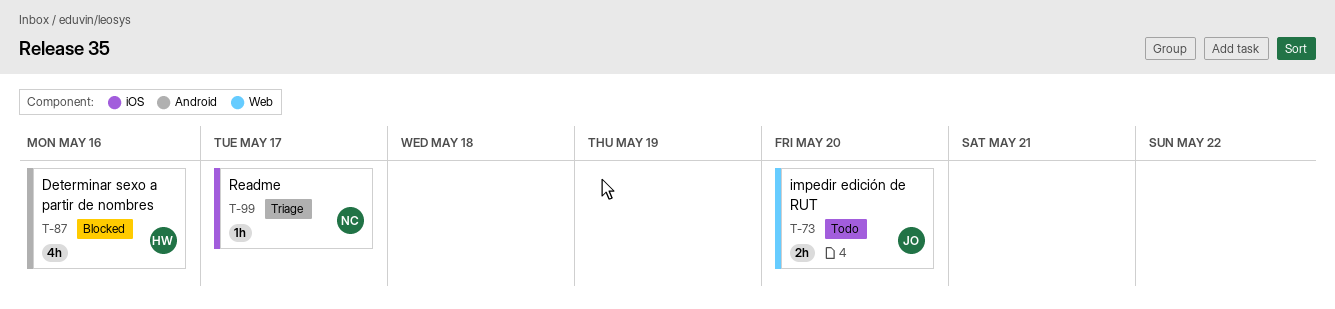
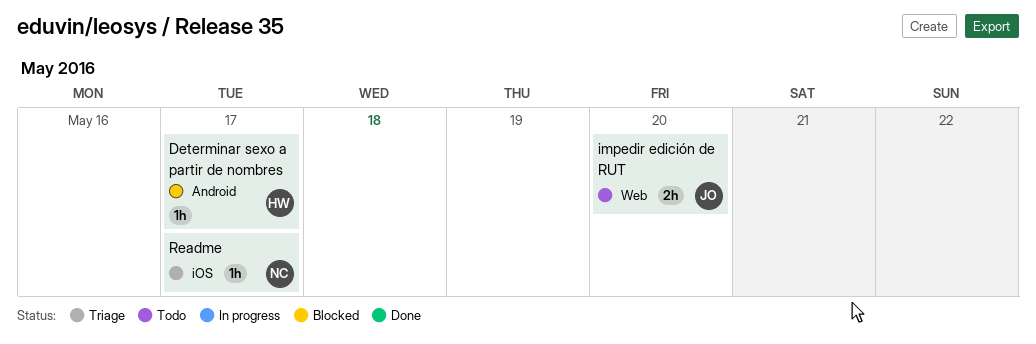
Determinar sexo a partir de nombres, estimate: 4h -> 1h
Determinar sexo a partir de nombres, due: May 16 -> May 17

